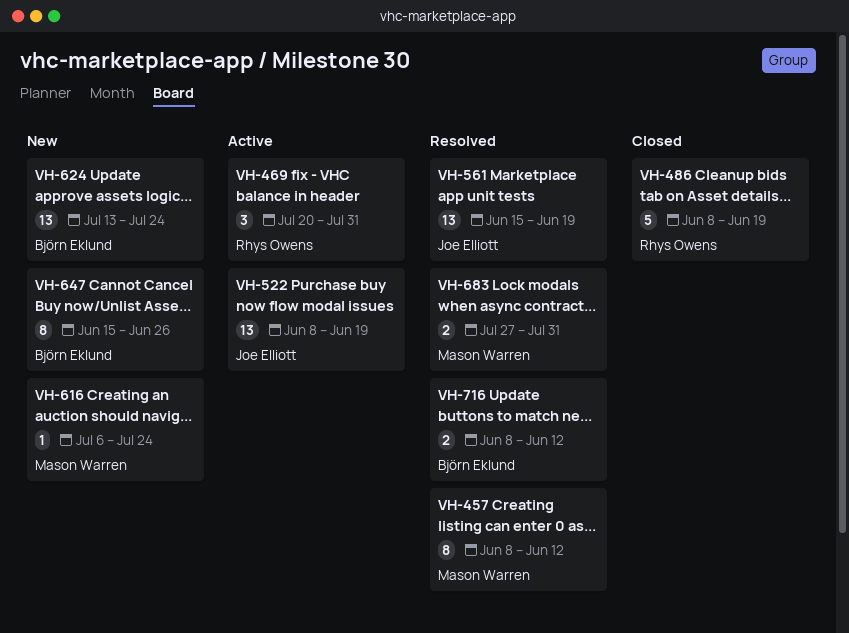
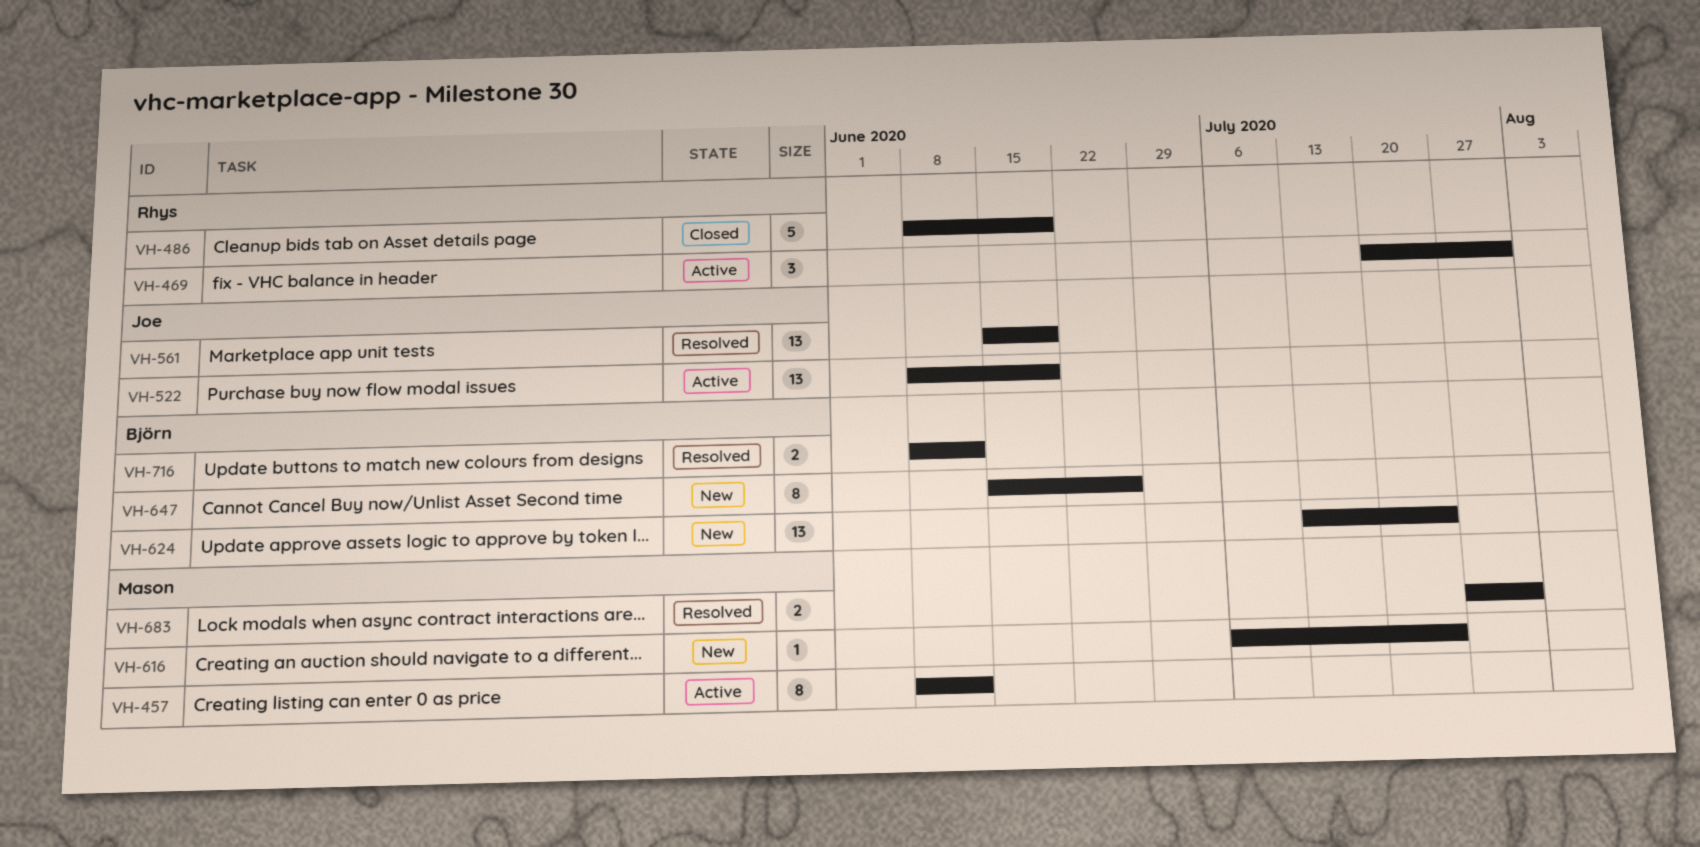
VH-457, status: Resolved -> Active

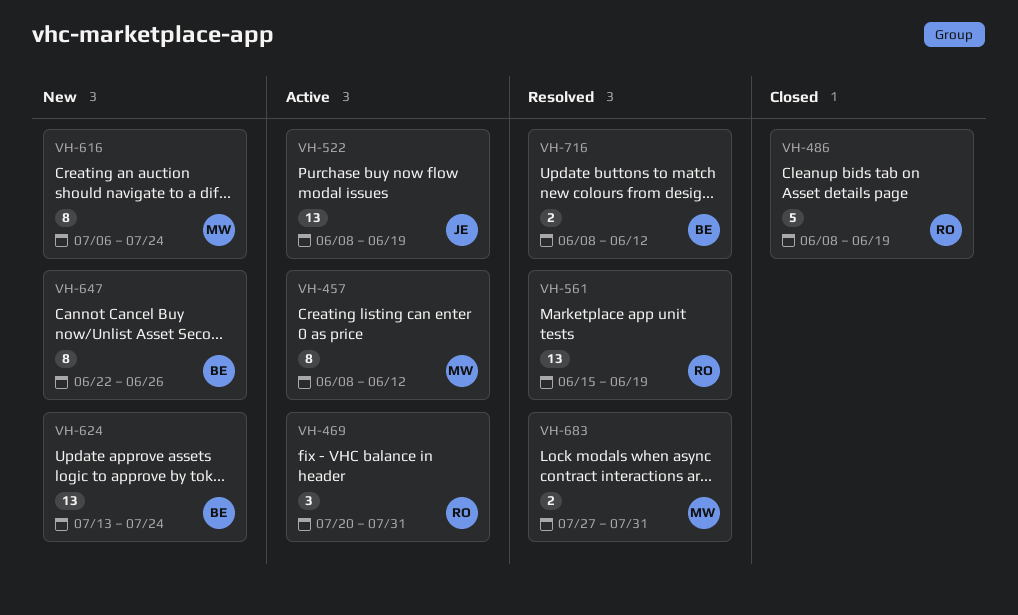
VH-561, owner: Joe -> Rhys
VH-616, estimate: 1 -> 8
VH-647, start: Jun 15 -> Jun 22

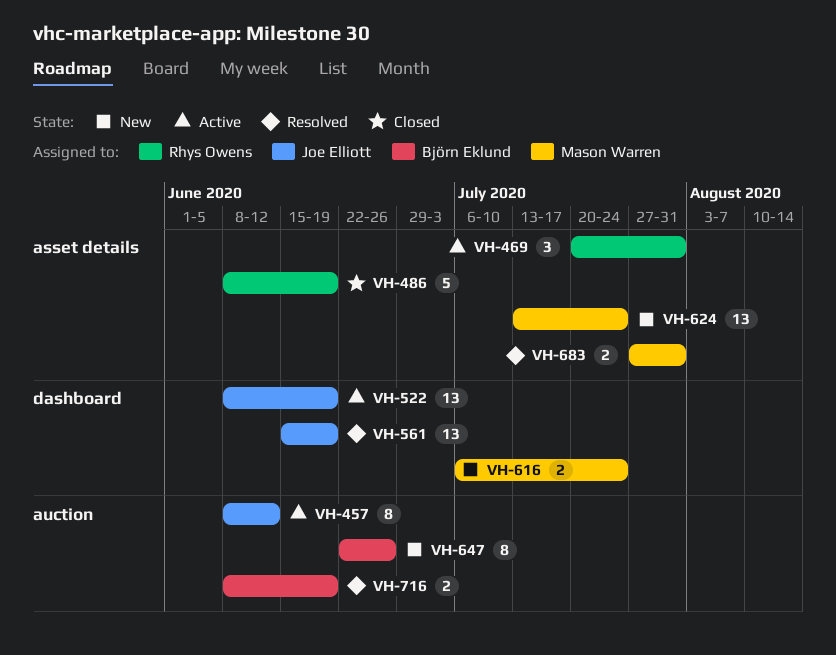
VH-457, owner: Mason Warren -> Joe Elliott
VH-561, owner: Rhys Owens -> Joe Elliott
VH-616, estimate: 8 -> 2
VH-624, owner: Björn Eklund -> Mason Warren
VH-716, due: Jun 12 -> Jun 19

